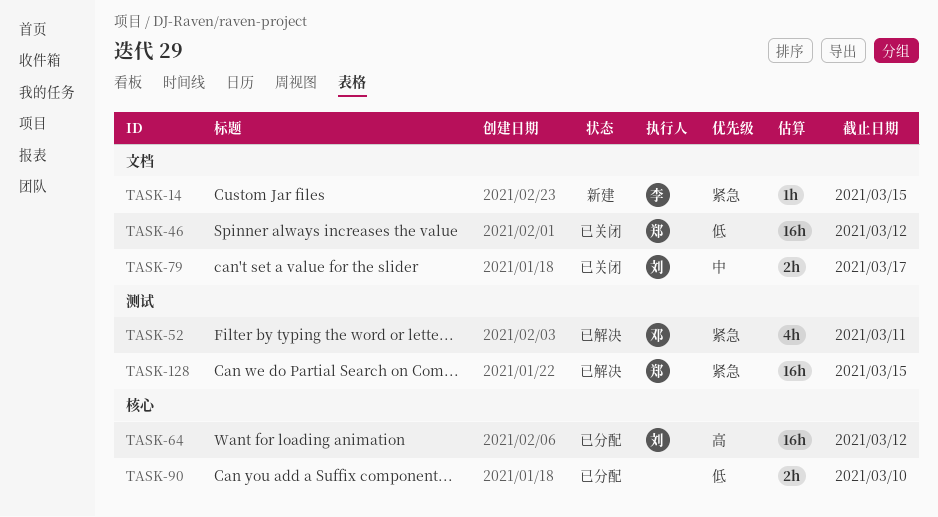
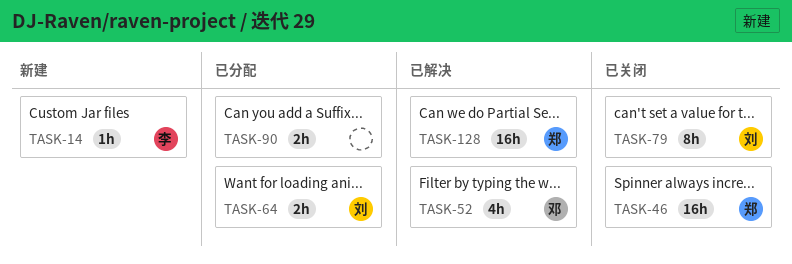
TASK-64, estimate: 16h -> 2h
TASK-79, estimate: 2h -> 8h

